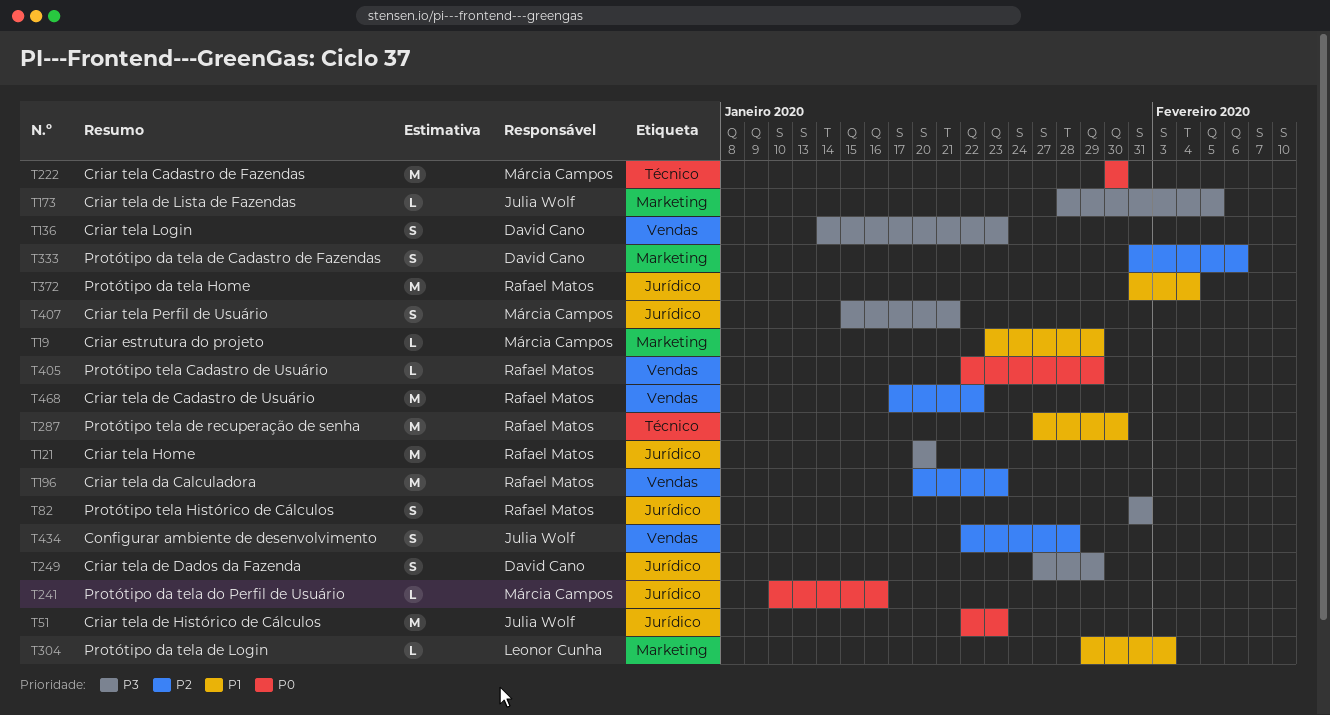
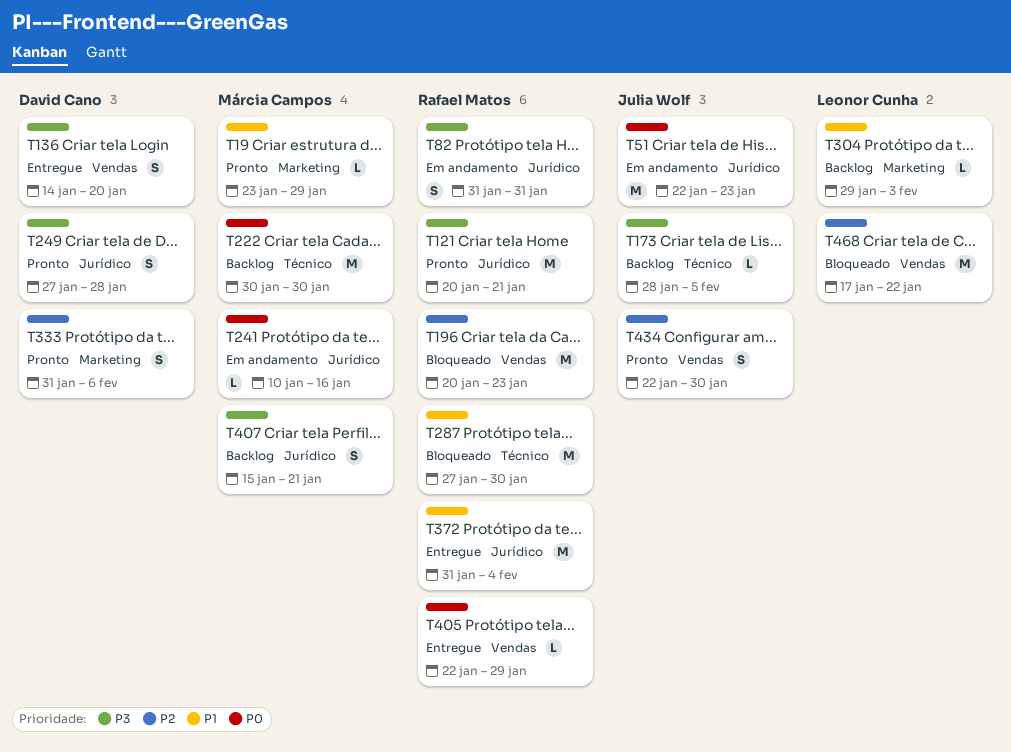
T121, due: Jan 20 -> Jan 21
T136, due: Jan 23 -> Jan 20
T173, label: Marketing -> Técnico
T249, due: Jan 29 -> Jan 28
T434, due: Jan 28 -> Jan 30
T468, owner: Rafael Matos -> Leonor Cunha

